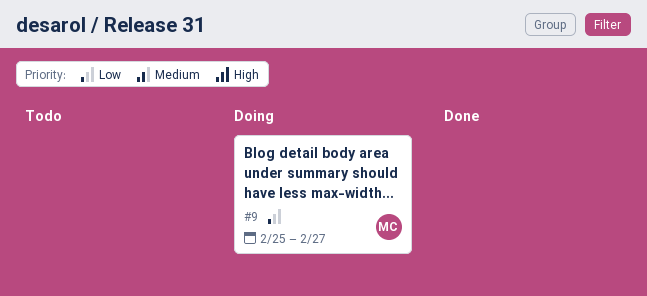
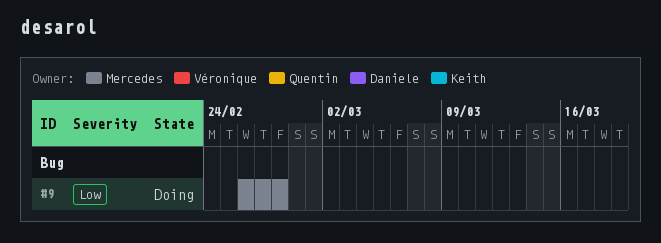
#9, start: Feb 25 -> Feb 26
#9, due: Feb 27 -> Feb 28

